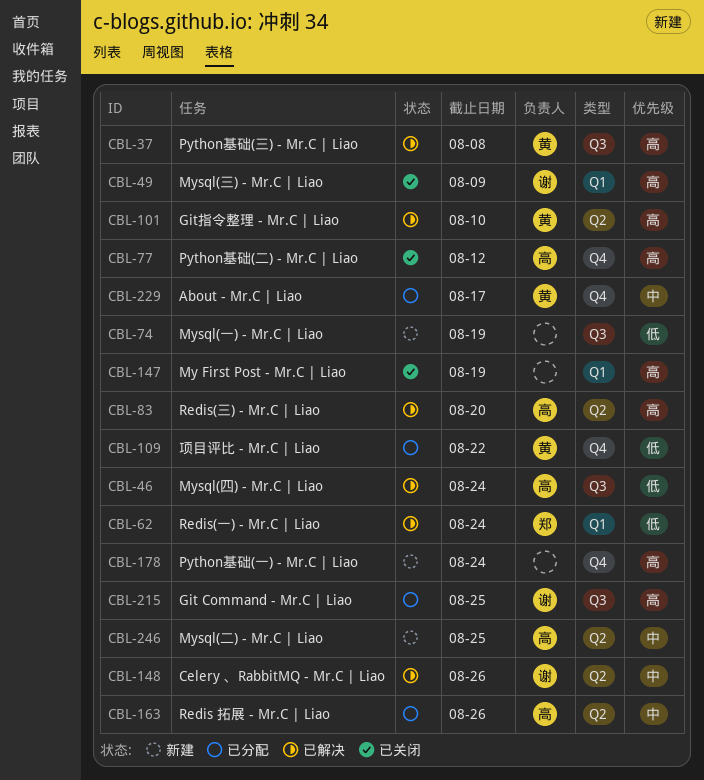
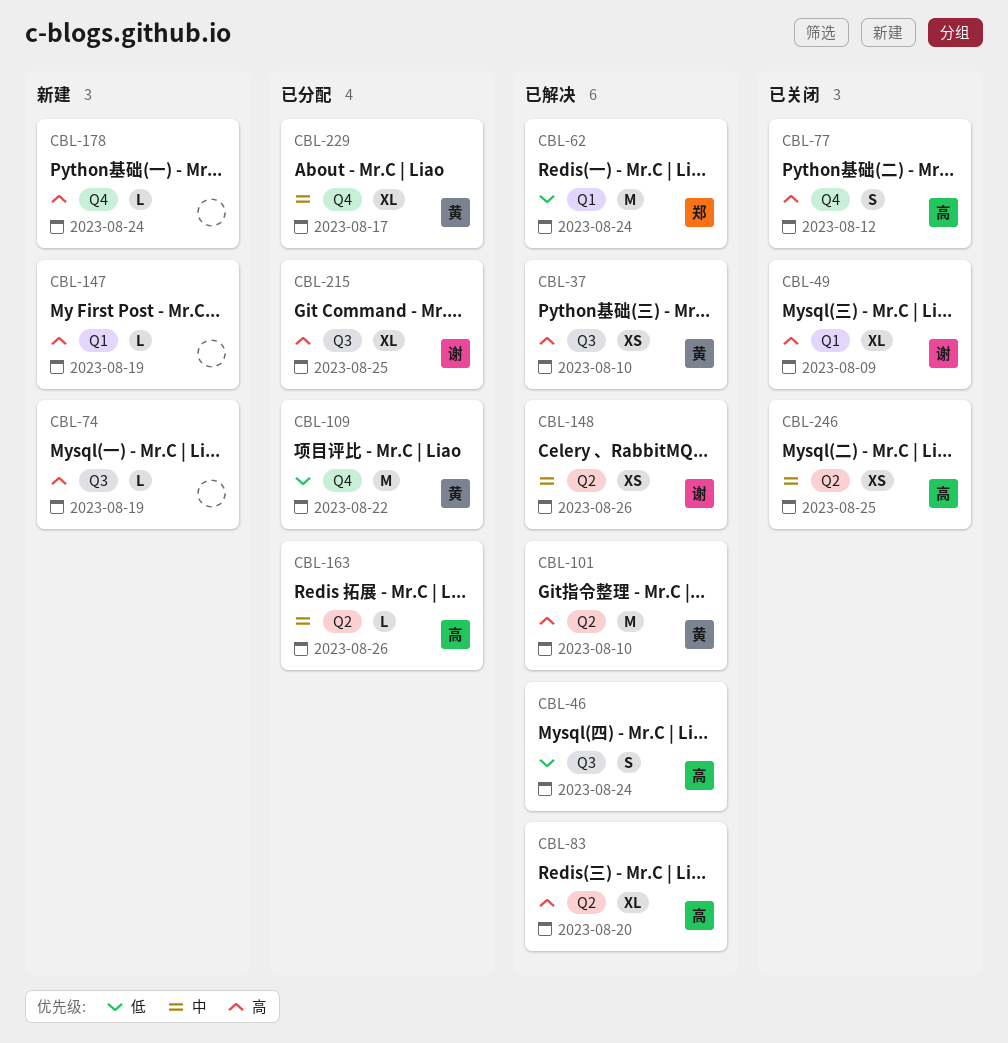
CBL-37, due: Aug 8 -> Aug 10
CBL-74, priority: 低 -> 高
CBL-147, status: 已关闭 -> 新建
CBL-246, status: 新建 -> 已关闭

